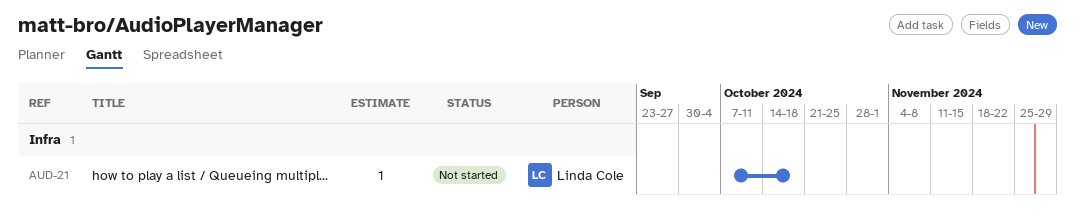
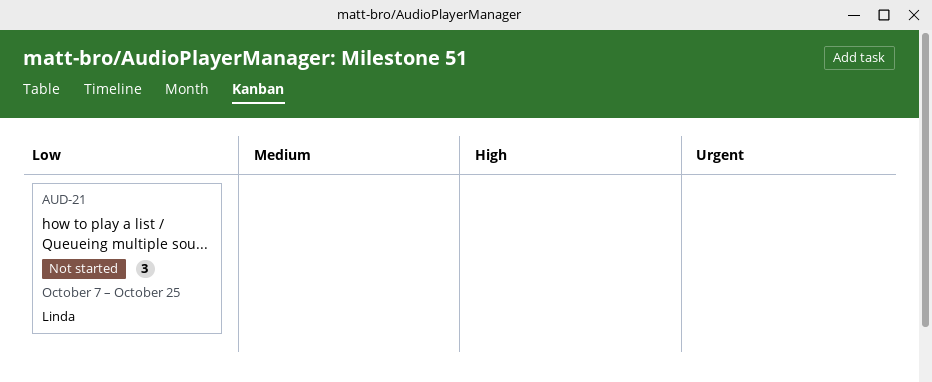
AUD-21, estimate: 1 -> 3
AUD-21, due: Oct 18 -> Oct 25

